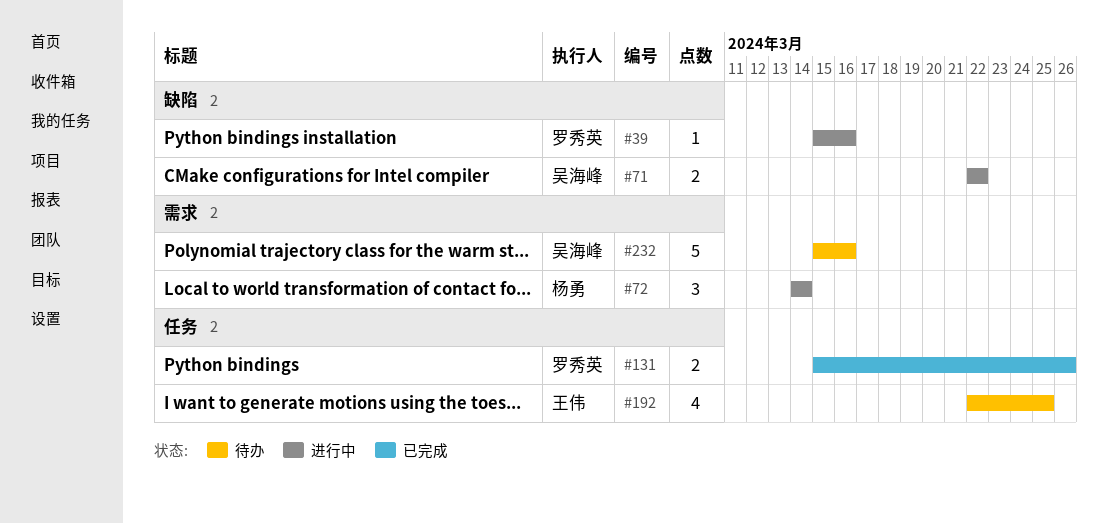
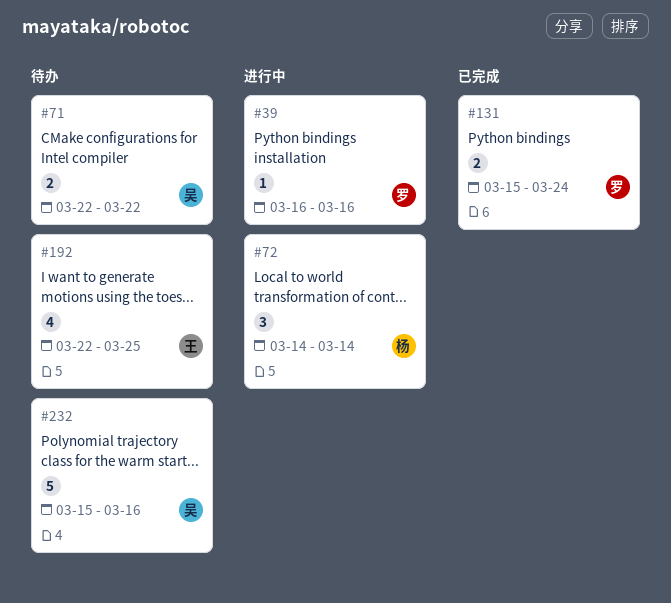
#39, start: Mar 15 -> Mar 16
#71, status: 进行中 -> 待办
#131, due: Mar 26 -> Mar 24

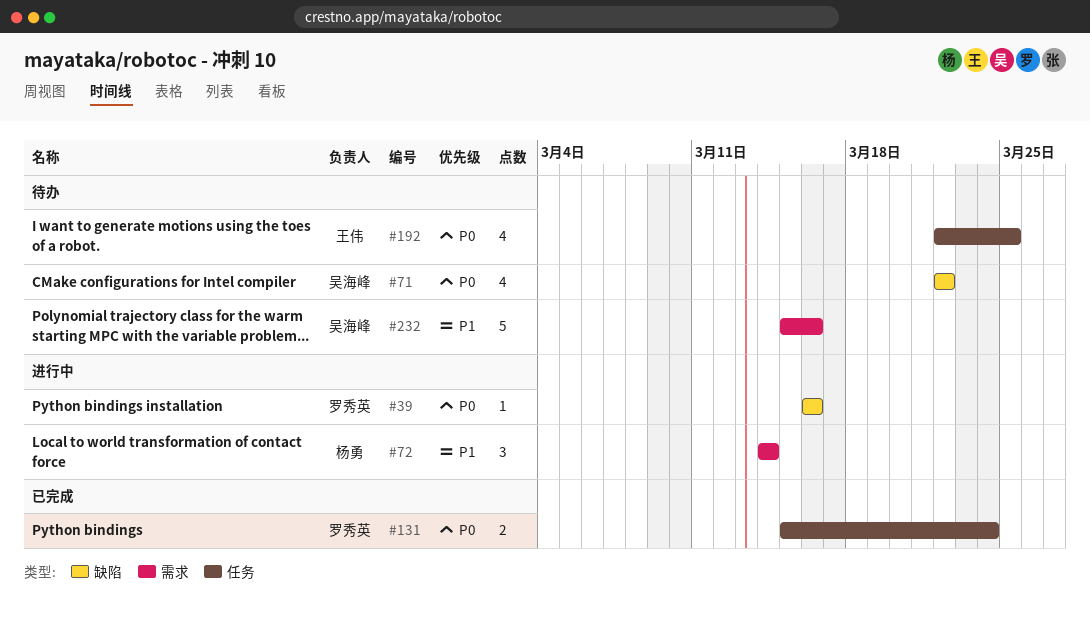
#71, estimate: 2 -> 4

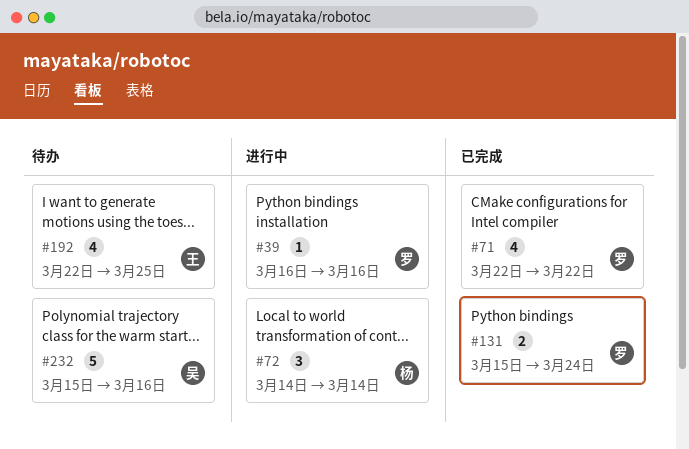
#71, status: 待办 -> 已完成
#71, owner: 吴海峰 -> 罗秀英

